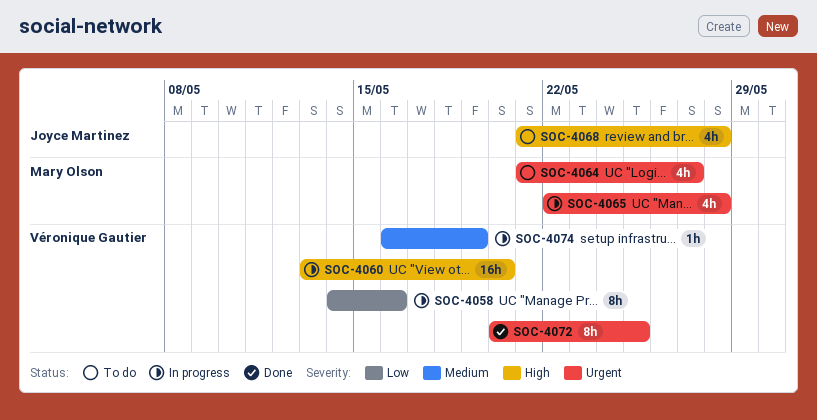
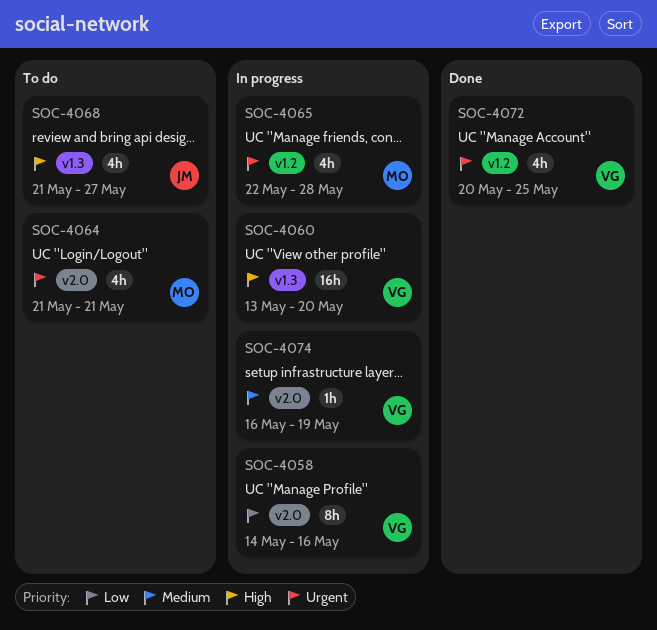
SOC-4064, due: May 27 -> May 21
SOC-4068, due: May 28 -> May 27
SOC-4072, estimate: 8h -> 4h

